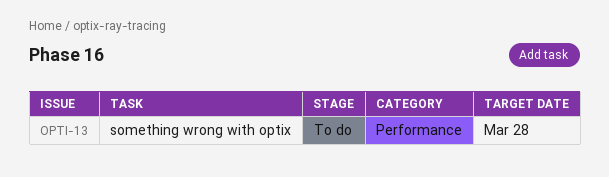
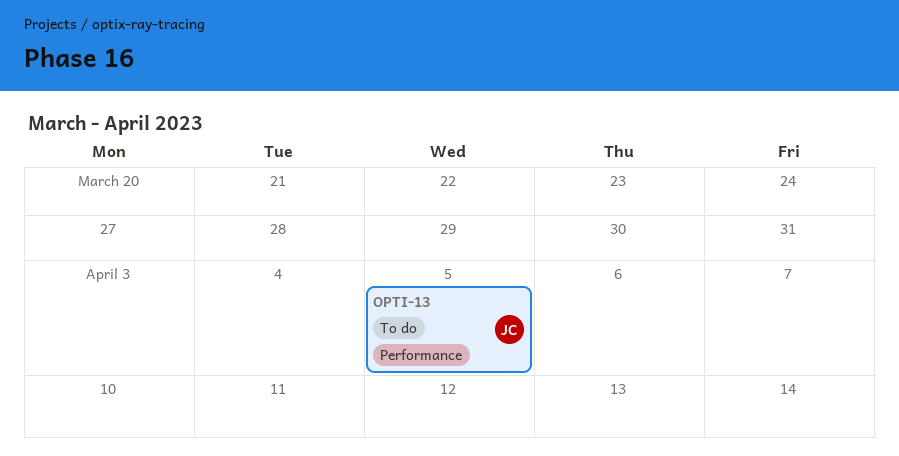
OPTI-13, due: Mar 28 -> Apr 5

